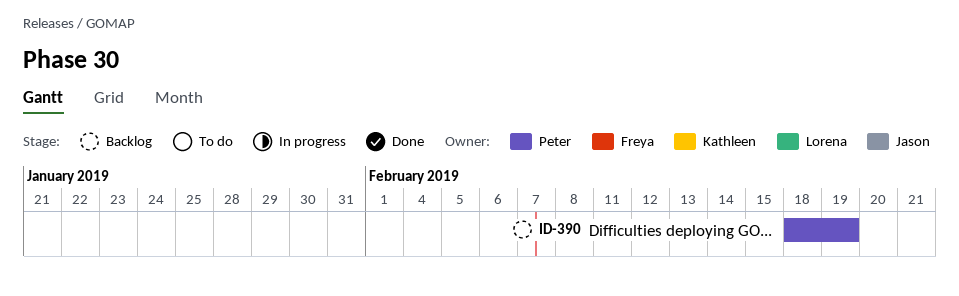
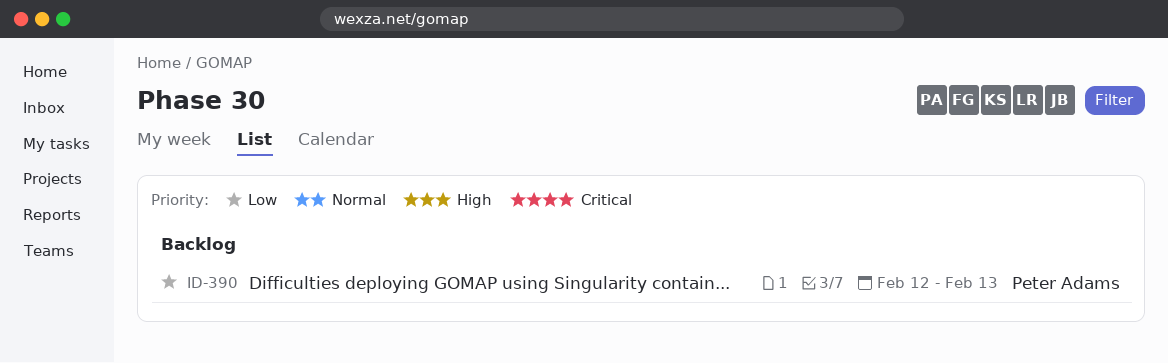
ID-390, start: Feb 18 -> Feb 12
ID-390, due: Feb 19 -> Feb 13

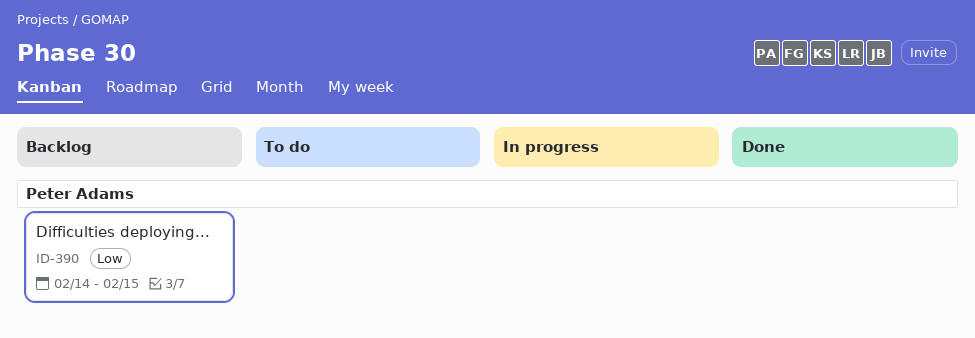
ID-390, start: Feb 12 -> Feb 14
ID-390, due: Feb 13 -> Feb 15

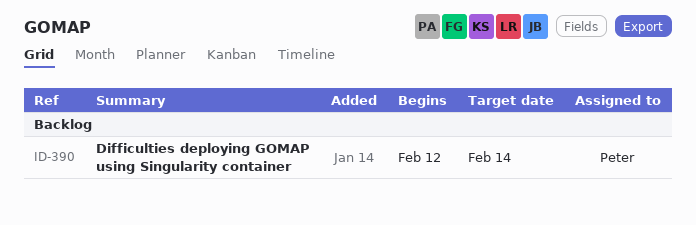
ID-390, start: Feb 14 -> Feb 12
ID-390, due: Feb 15 -> Feb 14

